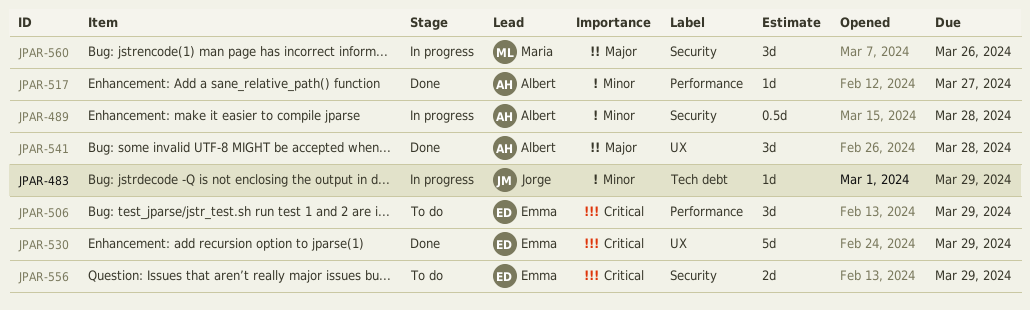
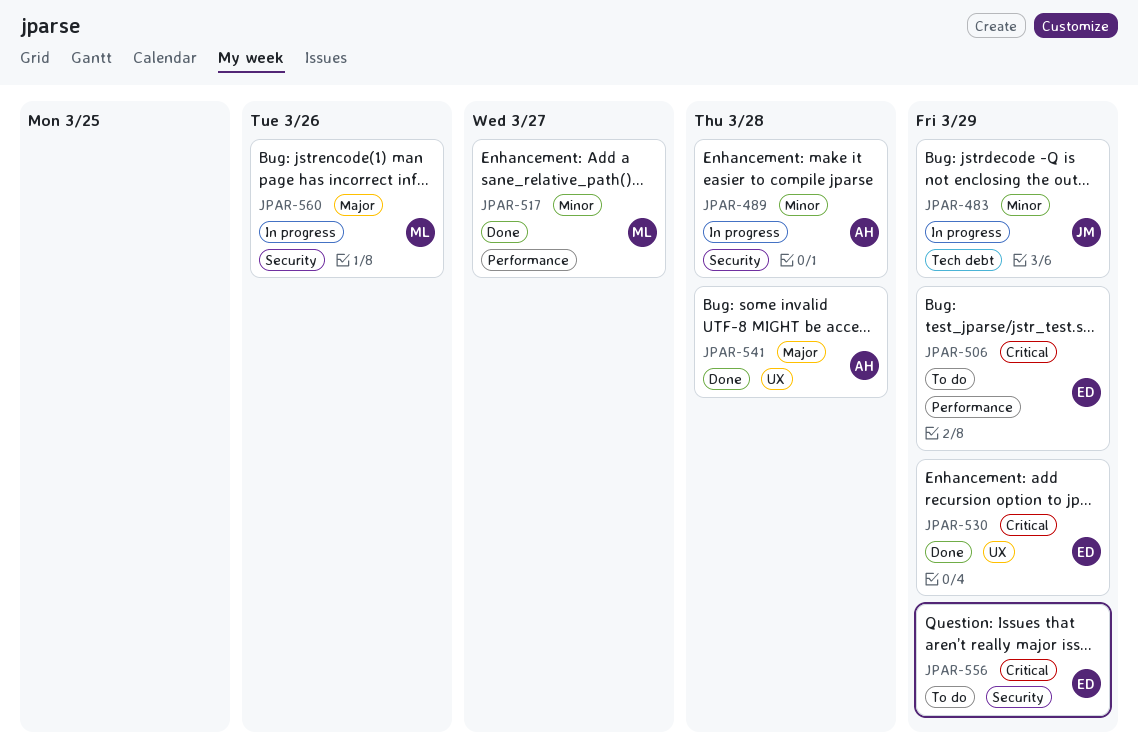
JPAR-517, owner: Albert -> Maria

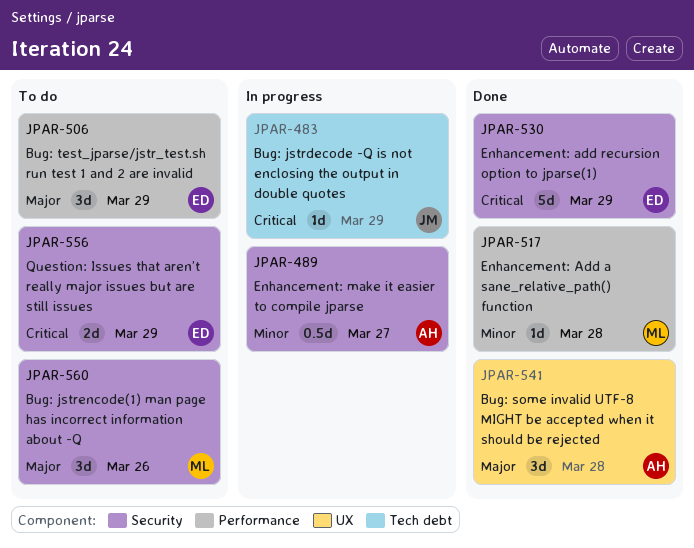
JPAR-483, priority: Minor -> Critical
JPAR-489, due: Mar 28 -> Mar 27
JPAR-506, priority: Critical -> Major
JPAR-517, due: Mar 27 -> Mar 28
JPAR-530, label: UX -> Security
JPAR-560, status: In progress -> To do

